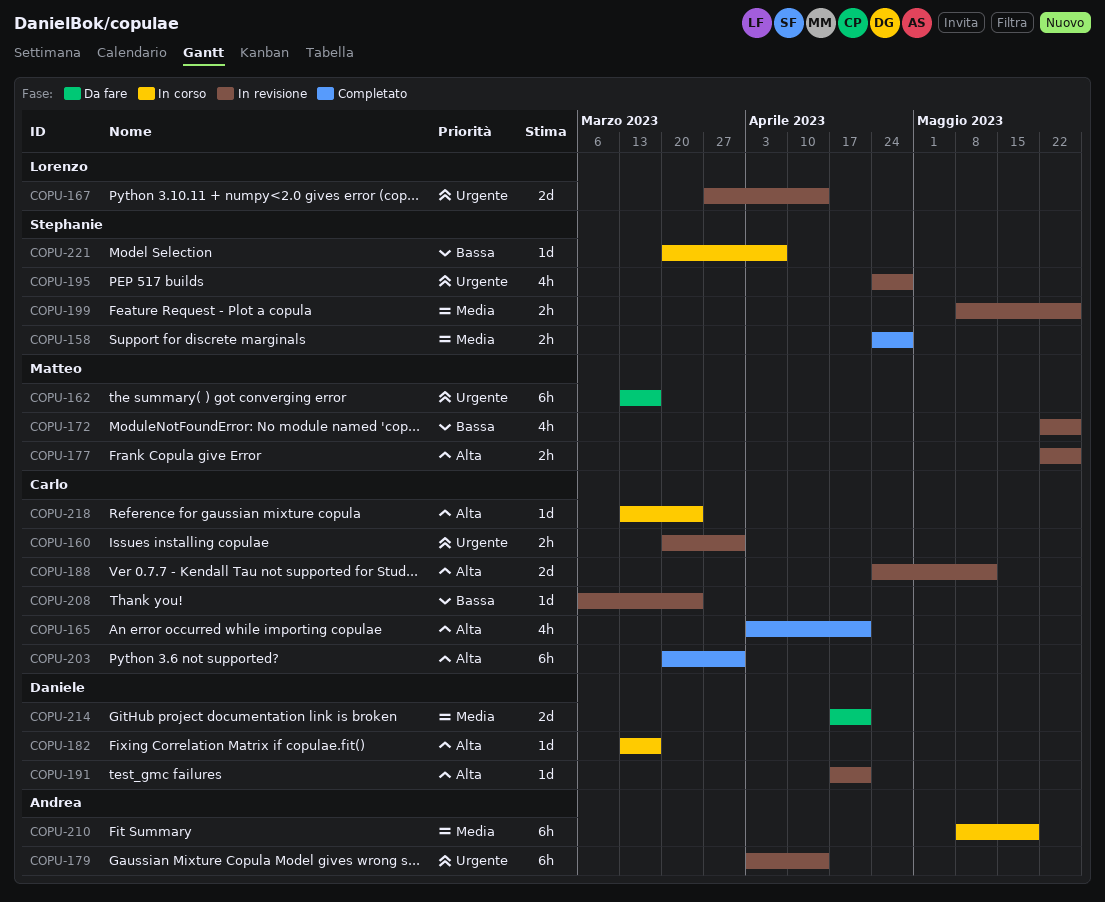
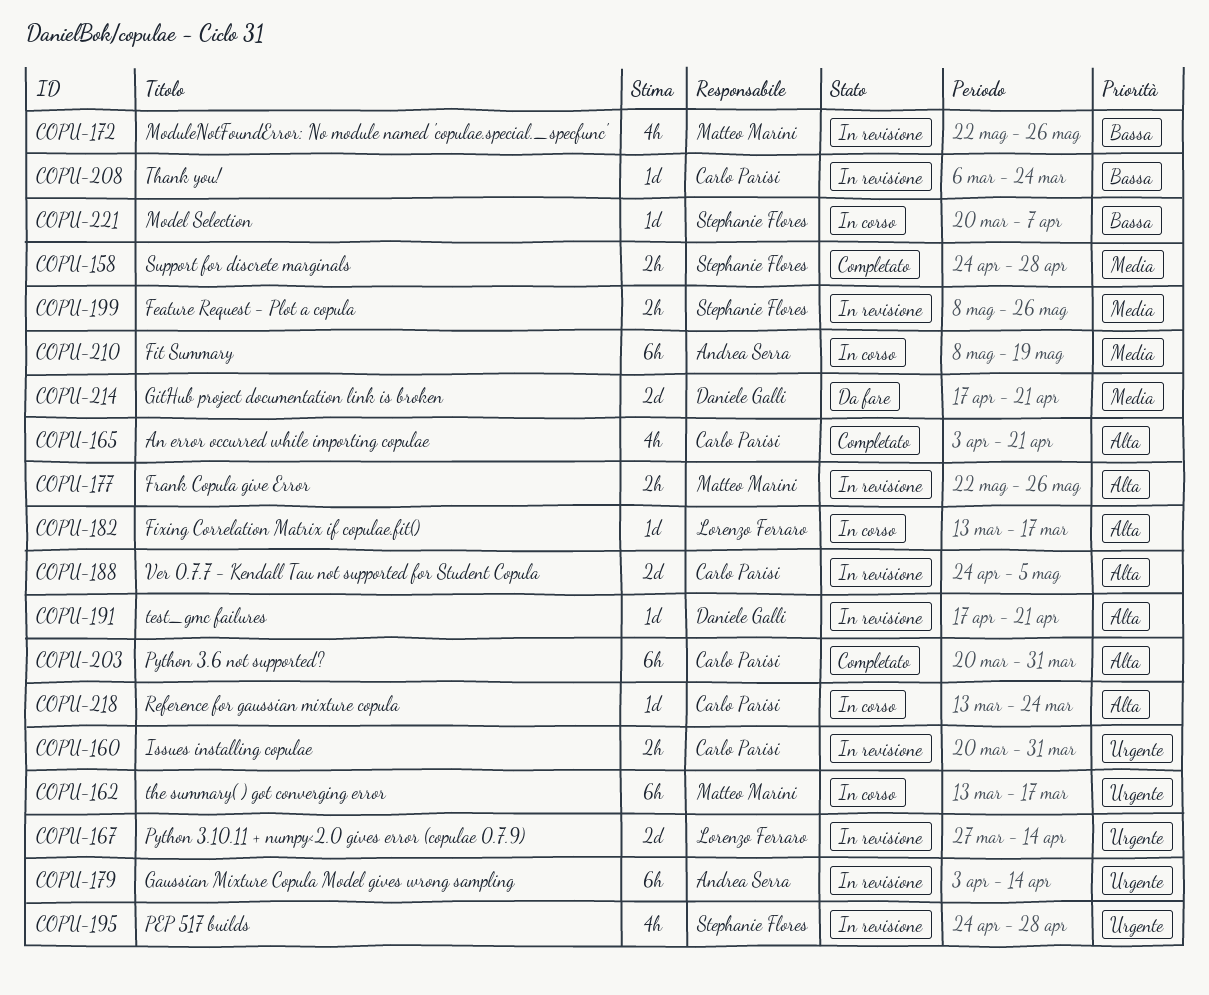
COPU-162, status: Da fare -> In corso
COPU-182, owner: Daniele Galli -> Lorenzo Ferraro
COPU-188, due: May 12 -> May 5

